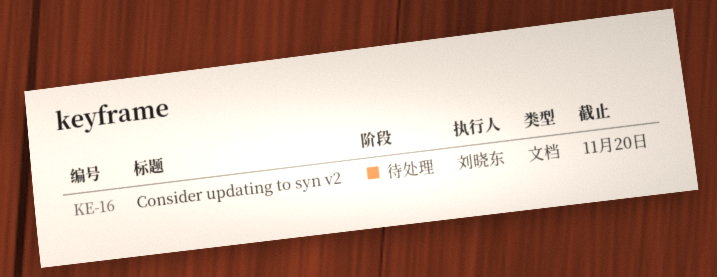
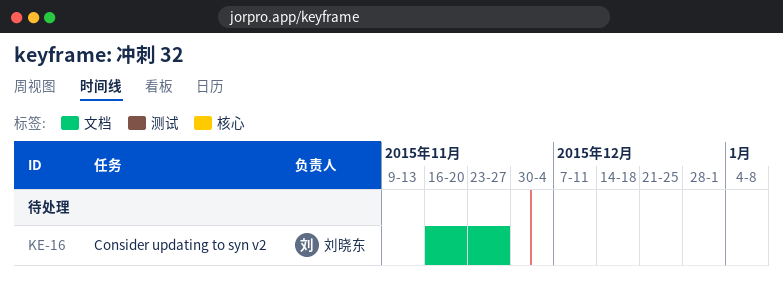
KE-16, due: Nov 20 -> Nov 27

